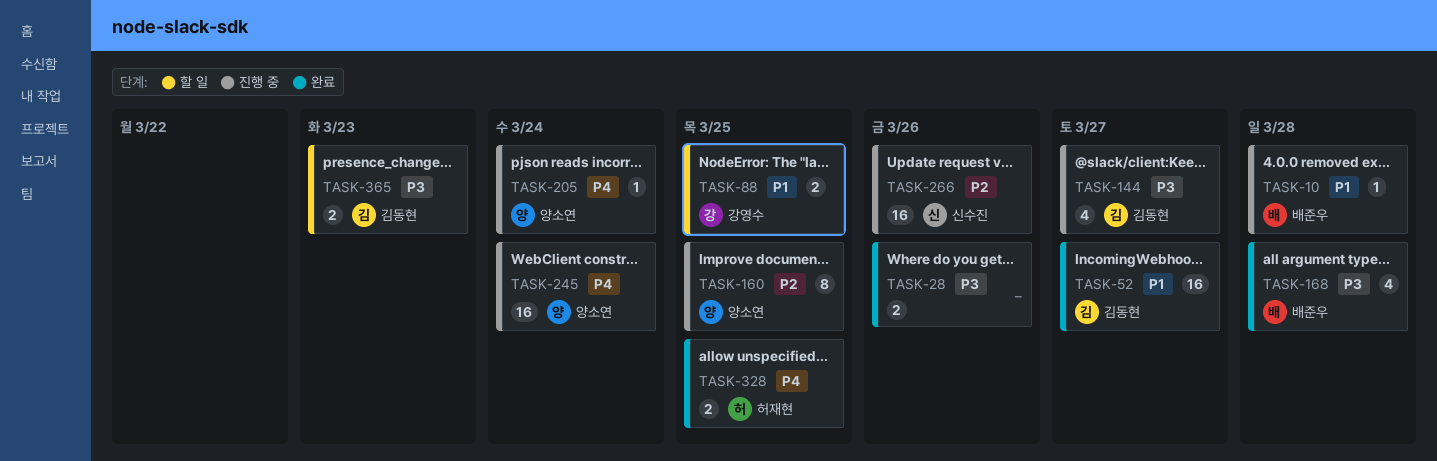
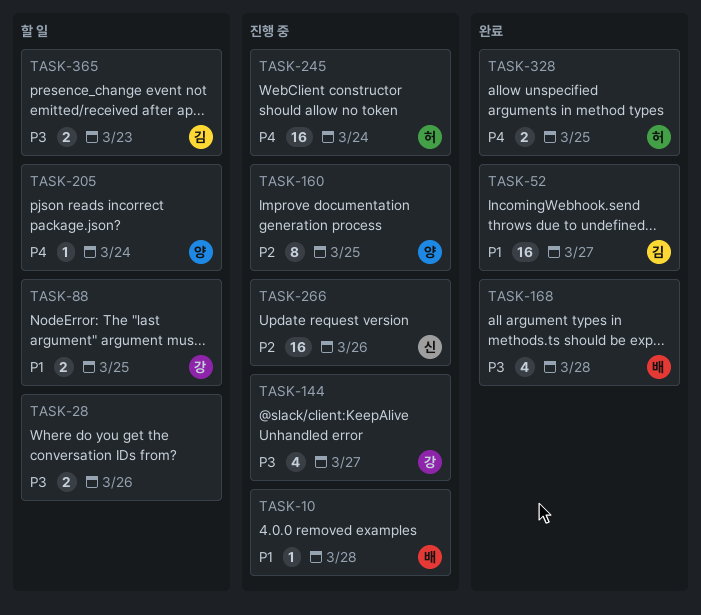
TASK-28, status: 완료 -> 할 일
TASK-144, owner: 김동현 -> 강영수
TASK-205, status: 진행 중 -> 할 일
TASK-245, owner: 양소연 -> 허재현

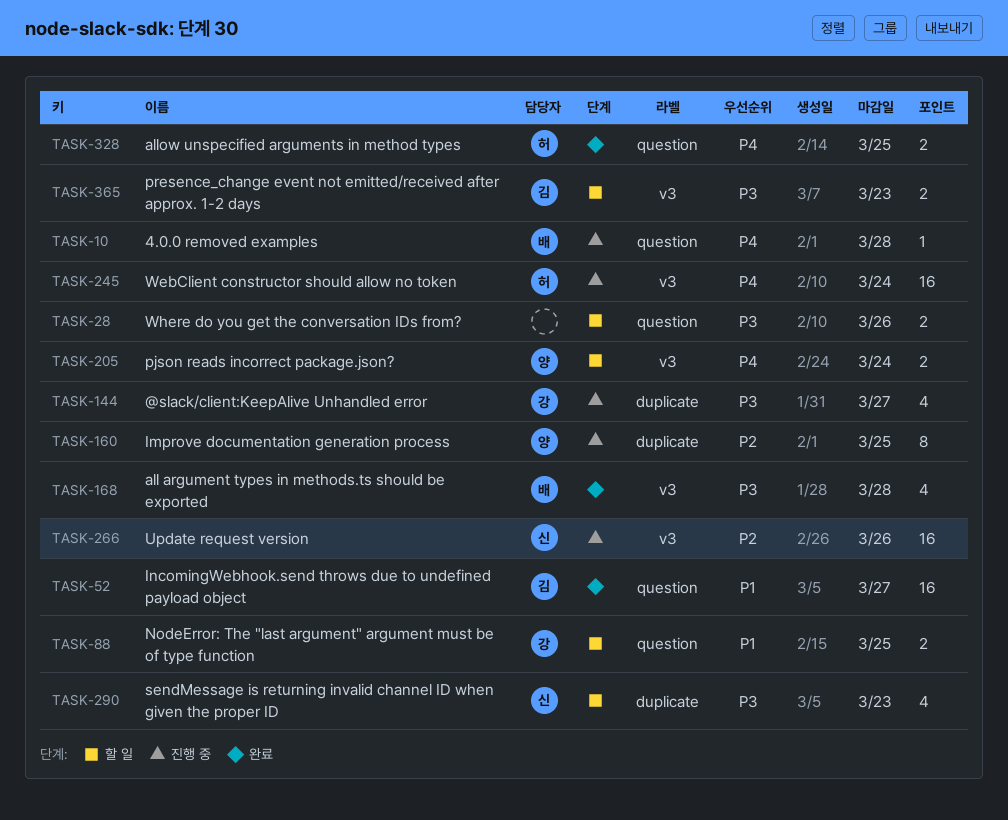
TASK-10, priority: P1 -> P4
TASK-205, estimate: 1 -> 2
TASK-290: none -> present

